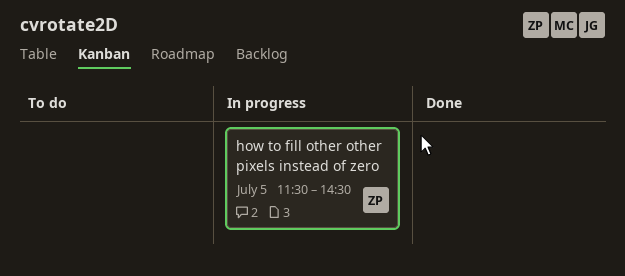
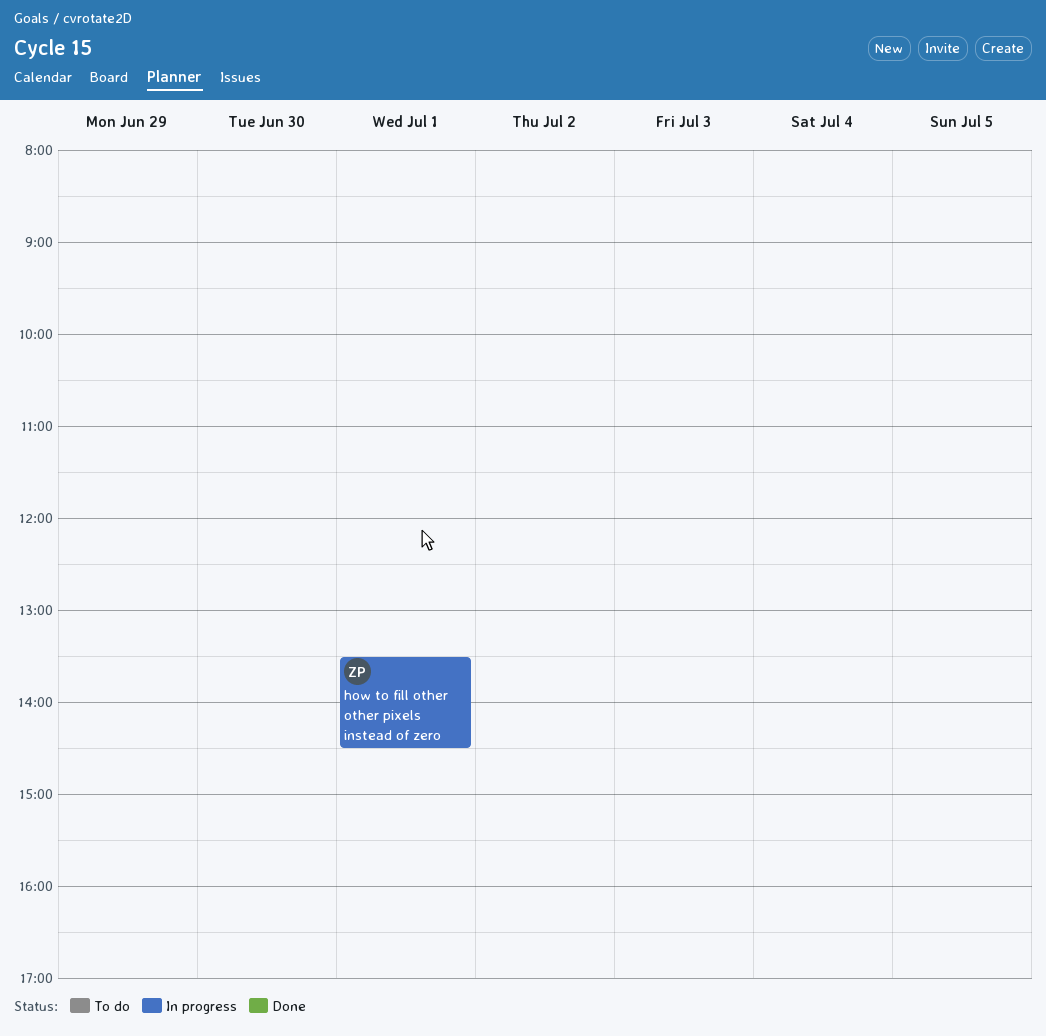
how to fill other other pixels instead of zero, day: Jul 5 -> Jul 1
how to fill other other pixels instead of zero, begins: 11:30 -> 13:30

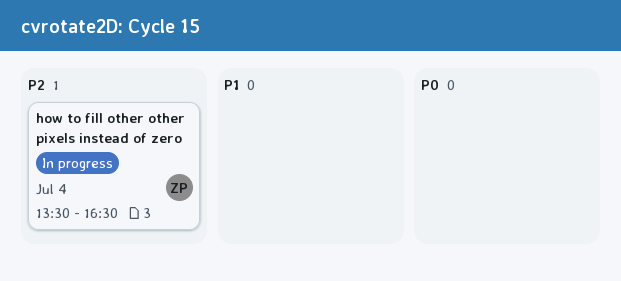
how to fill other other pixels instead of zero, day: Jul 1 -> Jul 4
how to fill other other pixels instead of zero, ends: 14:30 -> 16:30

